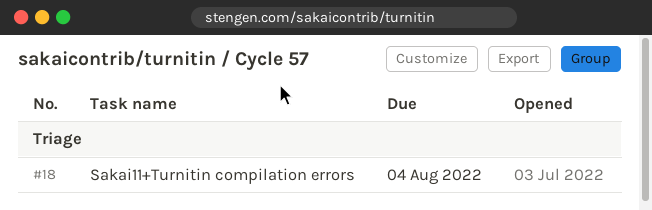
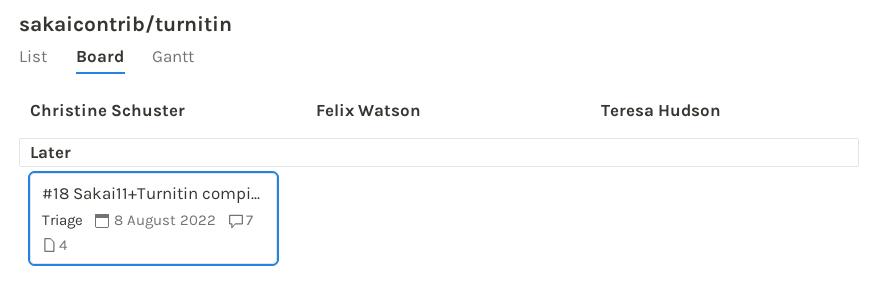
#18, due: Aug 4 -> Aug 8

